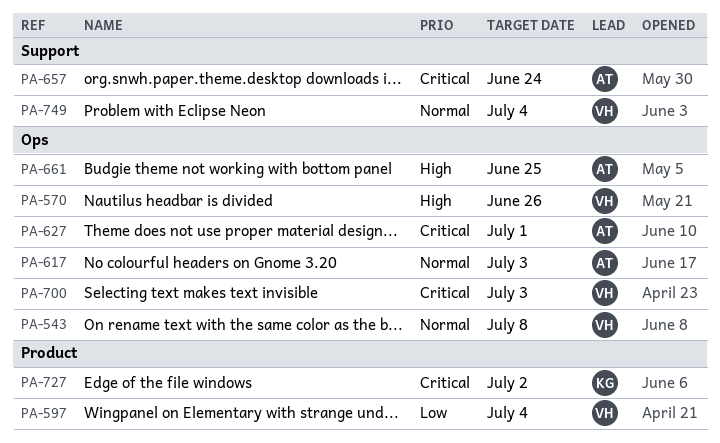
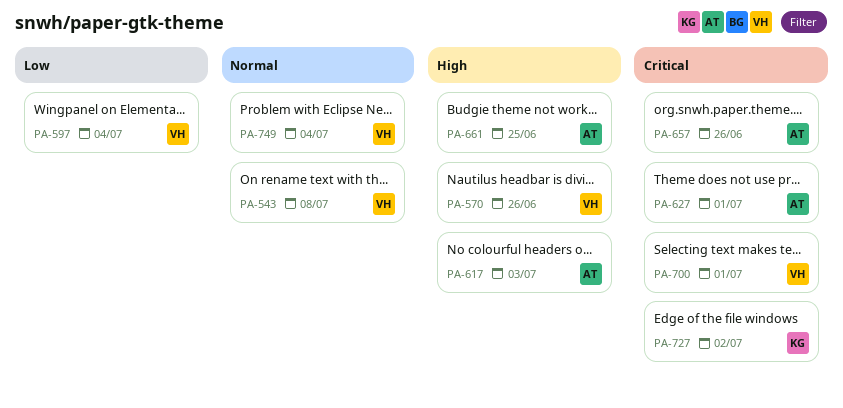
PA-617, priority: Normal -> High
PA-657, due: Jun 24 -> Jun 26
PA-700, due: Jul 3 -> Jul 1

